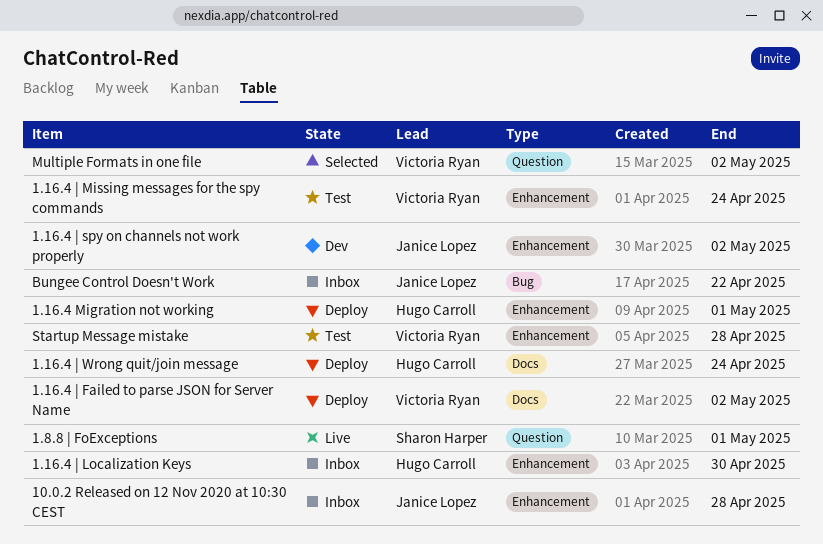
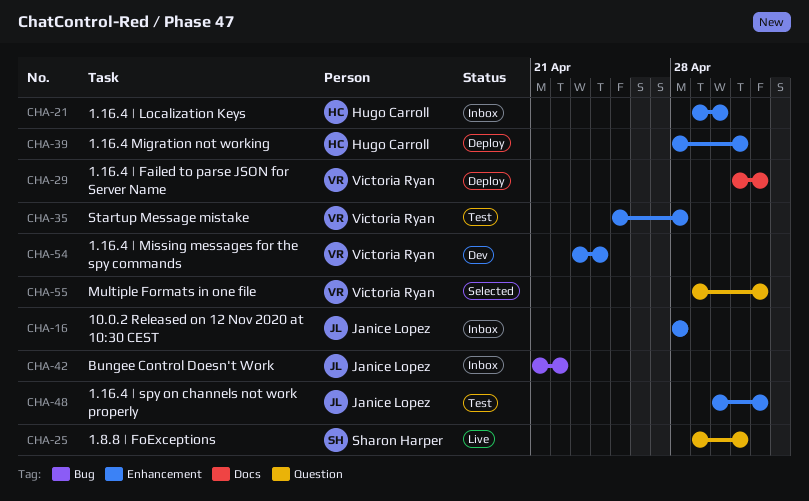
1.16.4 | Missing messages for the spy commands, status: Test -> Dev
1.16.4 | spy on channels not work properly, status: Dev -> Test
1.16.4 | Wrong quit/join message: present -> none

